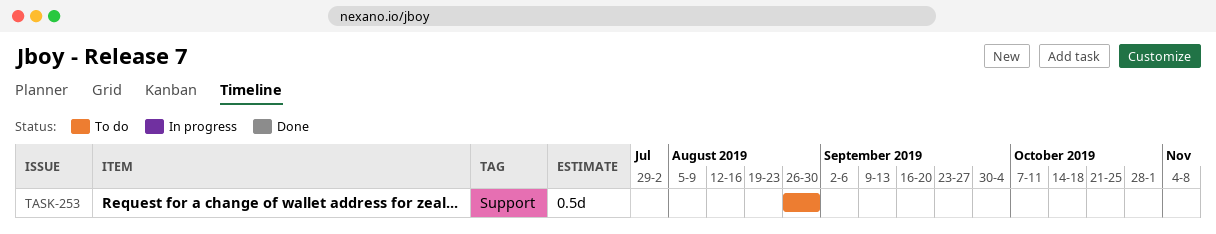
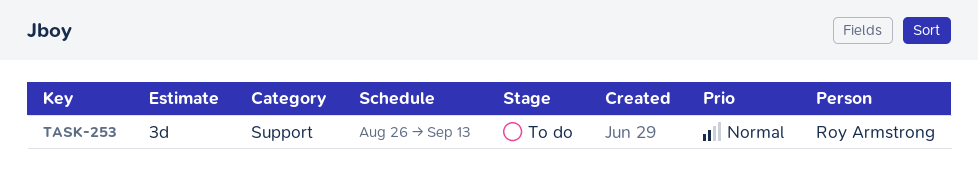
TASK-253, estimate: 0.5d -> 3d
TASK-253, due: Aug 30 -> Sep 13

